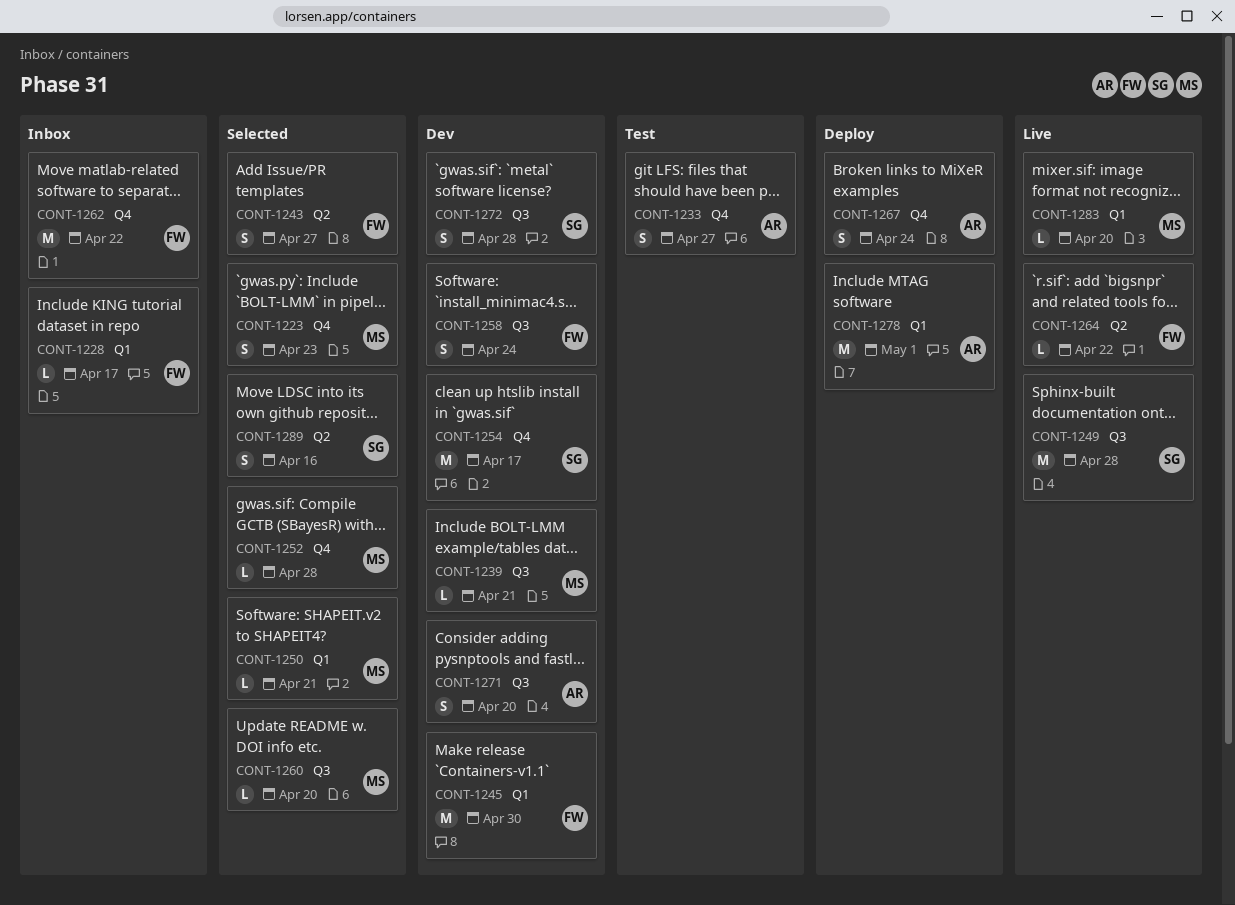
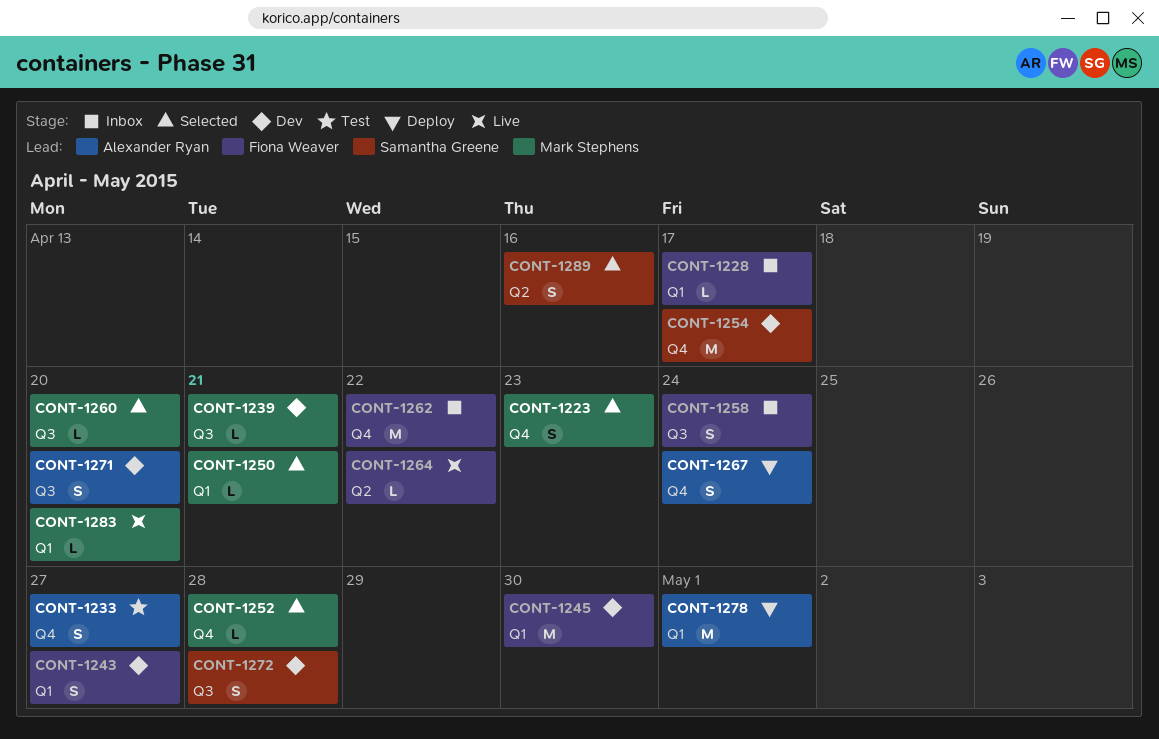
CONT-1243, status: Selected -> Dev
CONT-1243, label: Q2 -> Q1
CONT-1249: present -> none
CONT-1258, status: Dev -> Inbox

